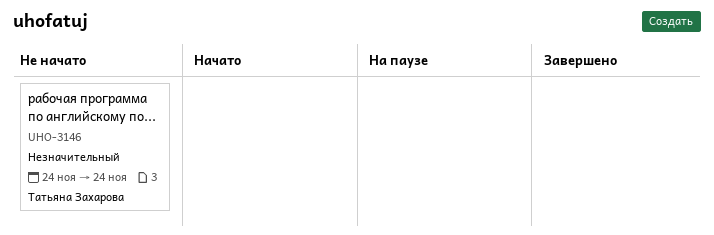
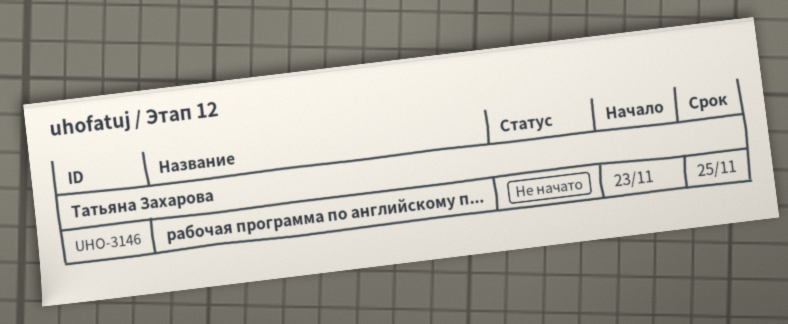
UHO-3146, start: Nov 24 -> Nov 23
UHO-3146, due: Nov 24 -> Nov 25

